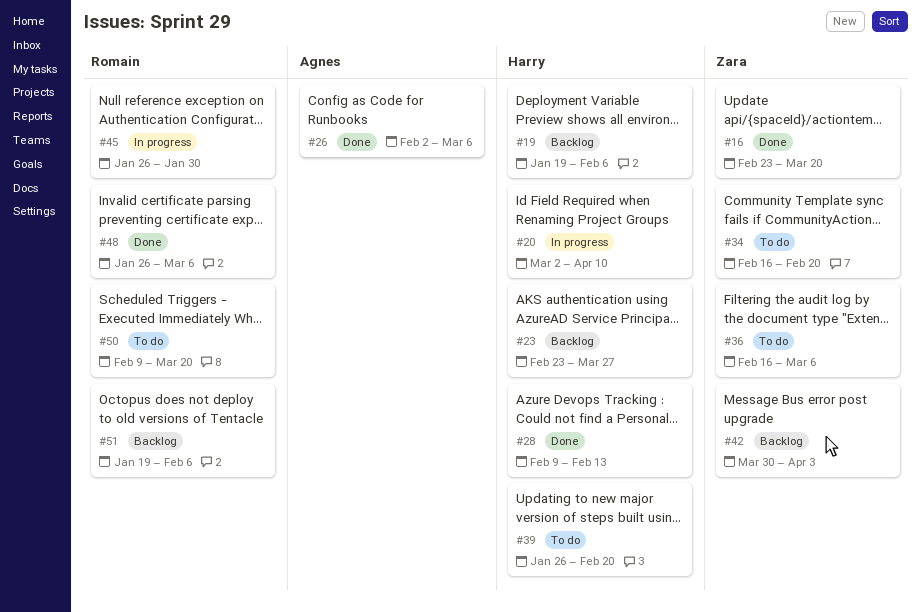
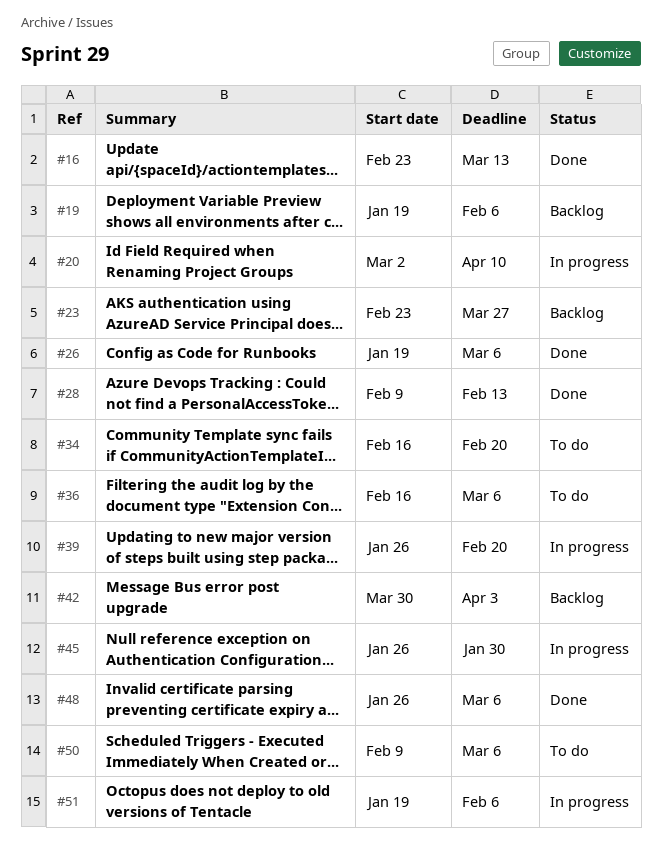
#16, due: Mar 20 -> Mar 13
#26, start: Feb 2 -> Jan 19
#39, status: To do -> In progress
#50, due: Mar 20 -> Mar 6
#51, status: Backlog -> In progress

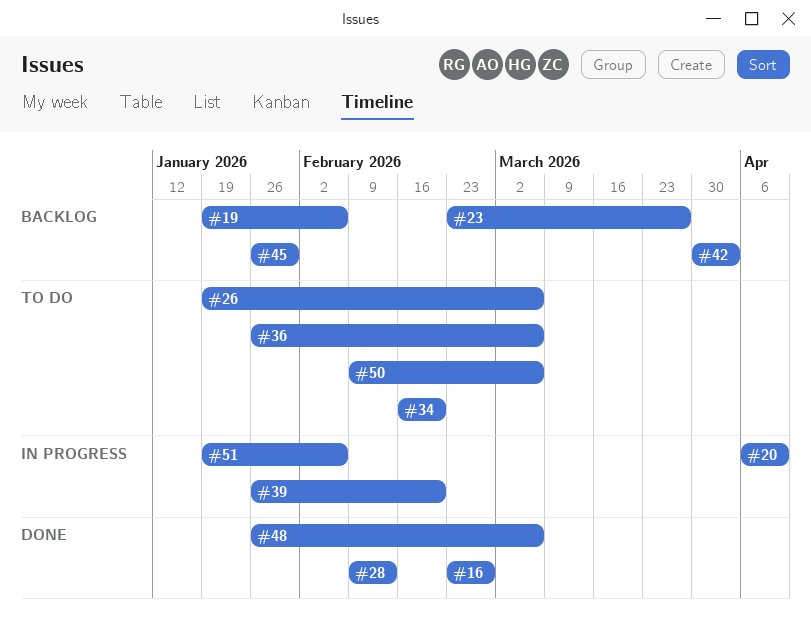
#16, due: Mar 13 -> Feb 27
#20, start: Mar 2 -> Apr 6
#26, status: Done -> To do
#36, start: Feb 16 -> Jan 26
#45, status: In progress -> Backlog

